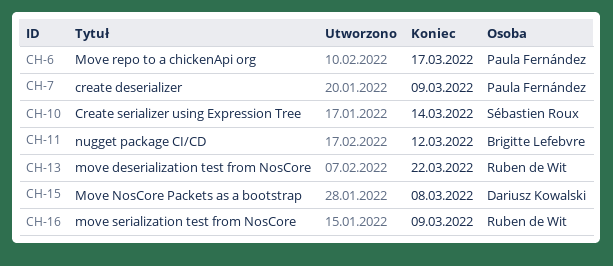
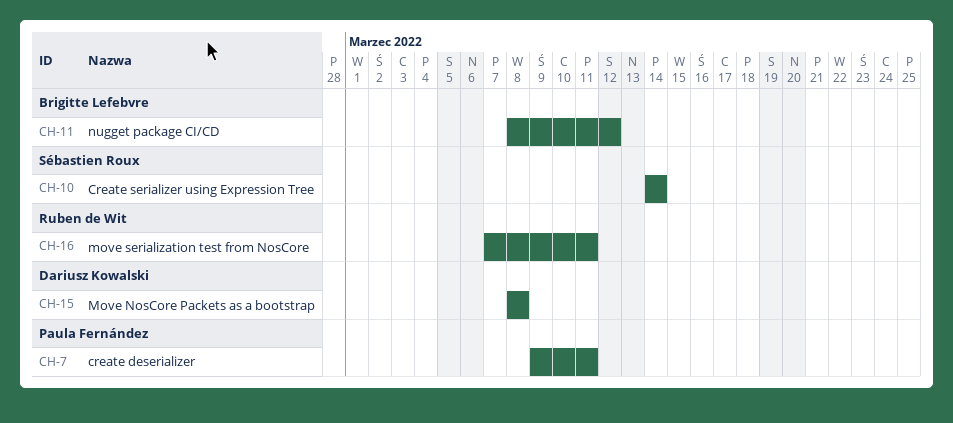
CH-6: present -> none
CH-7, due: Mar 9 -> Mar 11
CH-13: present -> none
CH-16, due: Mar 9 -> Mar 11

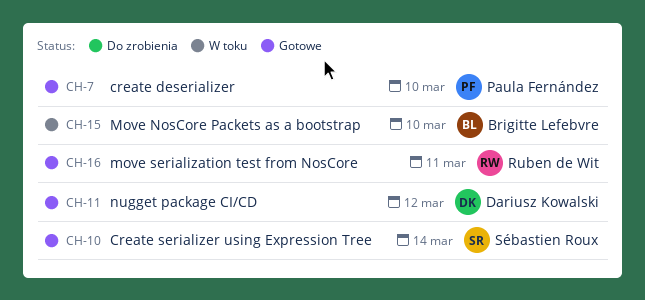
CH-7, due: Mar 11 -> Mar 10
CH-11, owner: Brigitte Lefebvre -> Dariusz Kowalski
CH-15, owner: Dariusz Kowalski -> Brigitte Lefebvre
CH-15, due: Mar 8 -> Mar 10

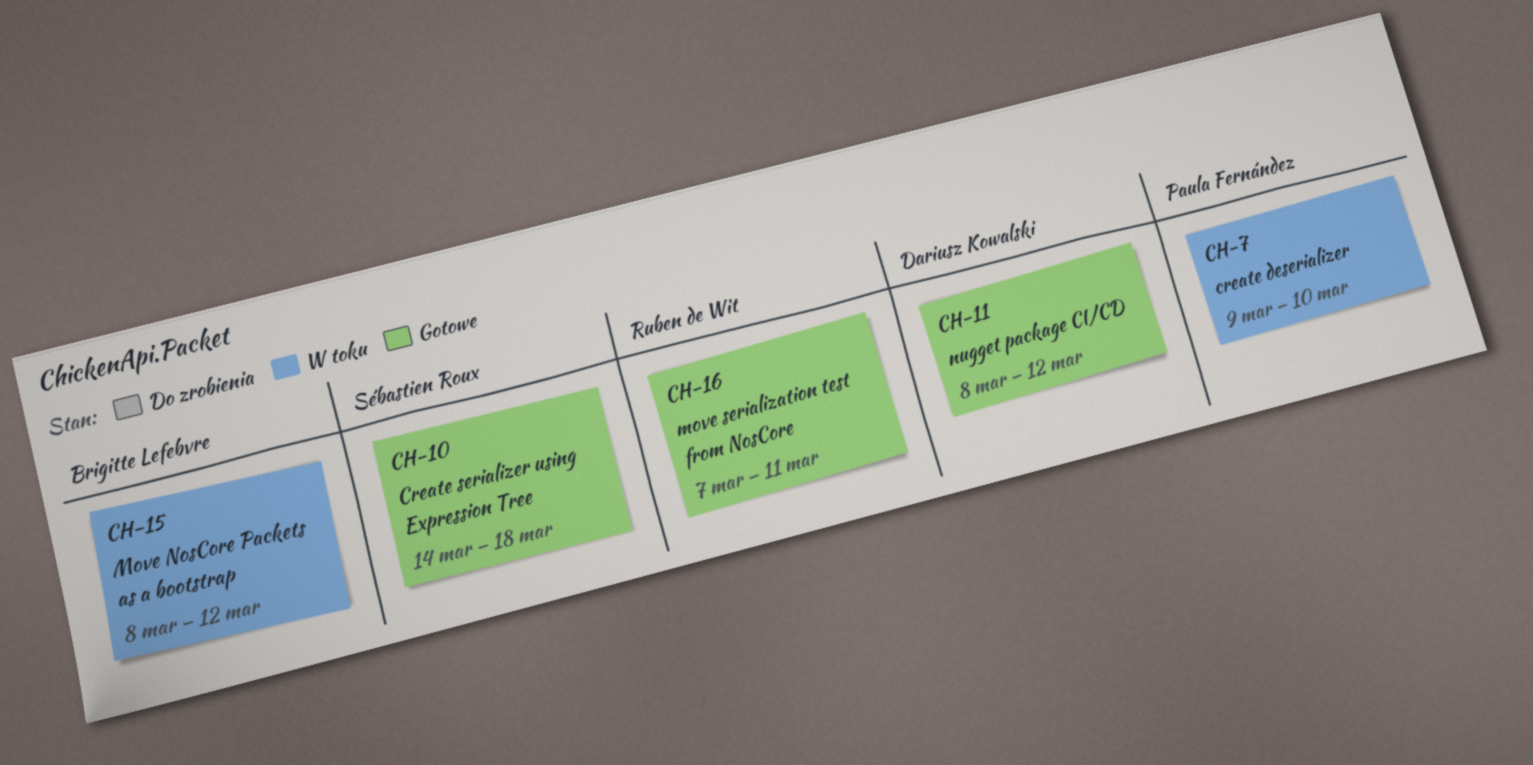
CH-7, status: Gotowe -> W toku
CH-10, due: Mar 14 -> Mar 18
CH-15, due: Mar 10 -> Mar 12

